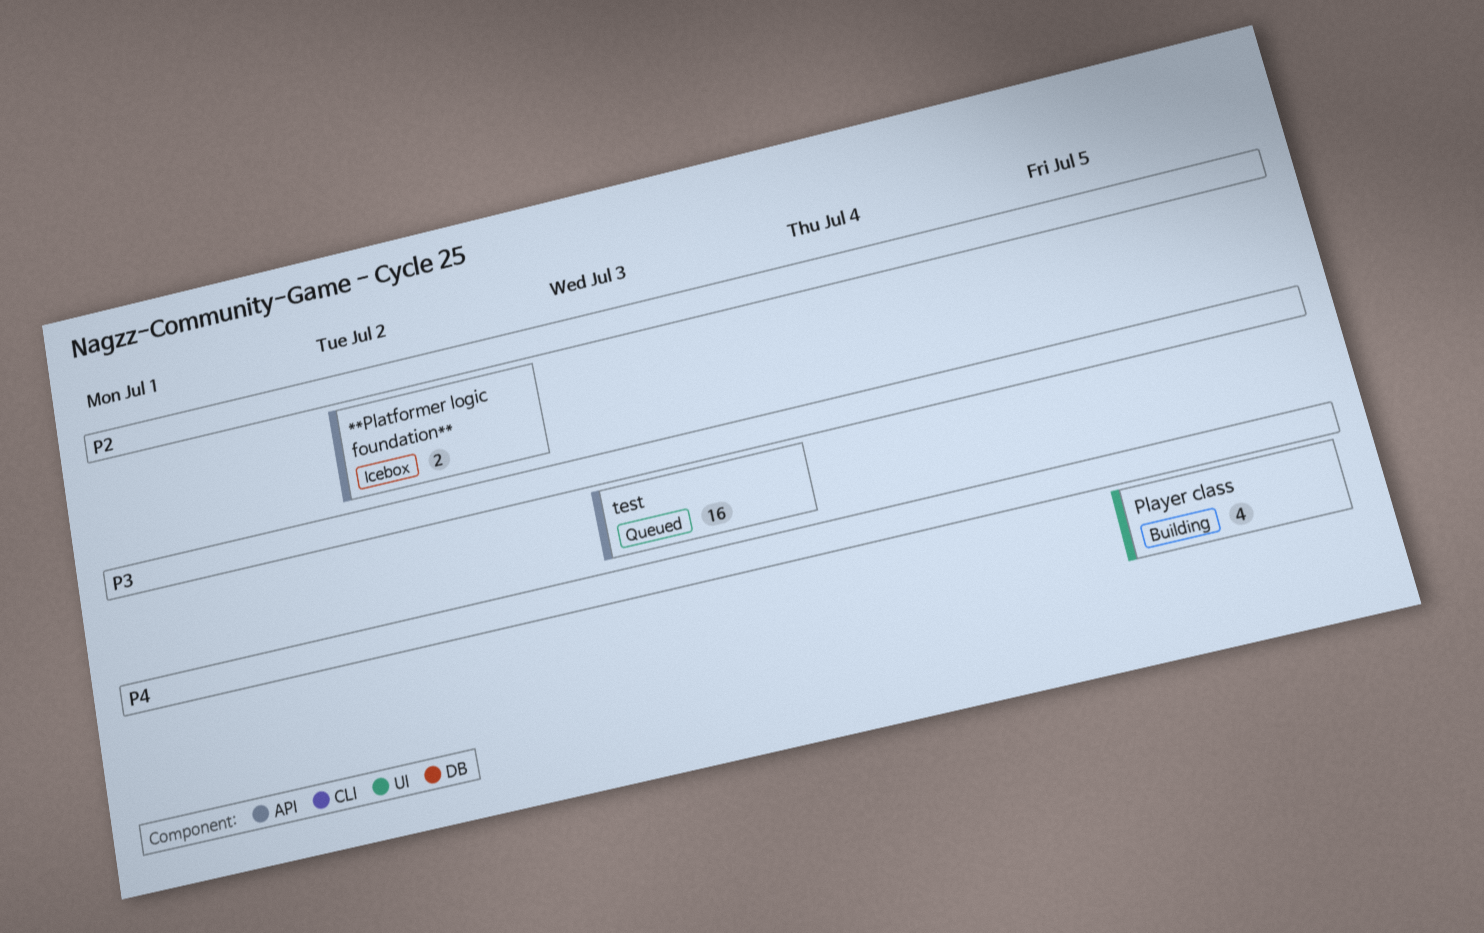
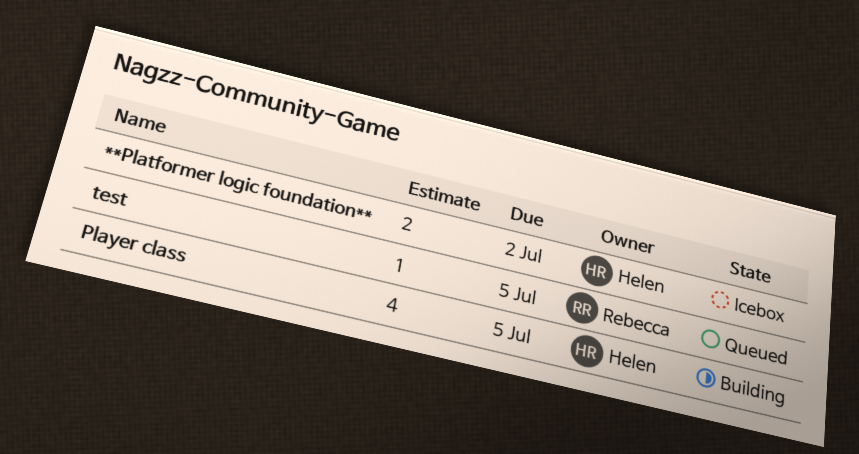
test, estimate: 16 -> 1
test, due: Jul 3 -> Jul 5

